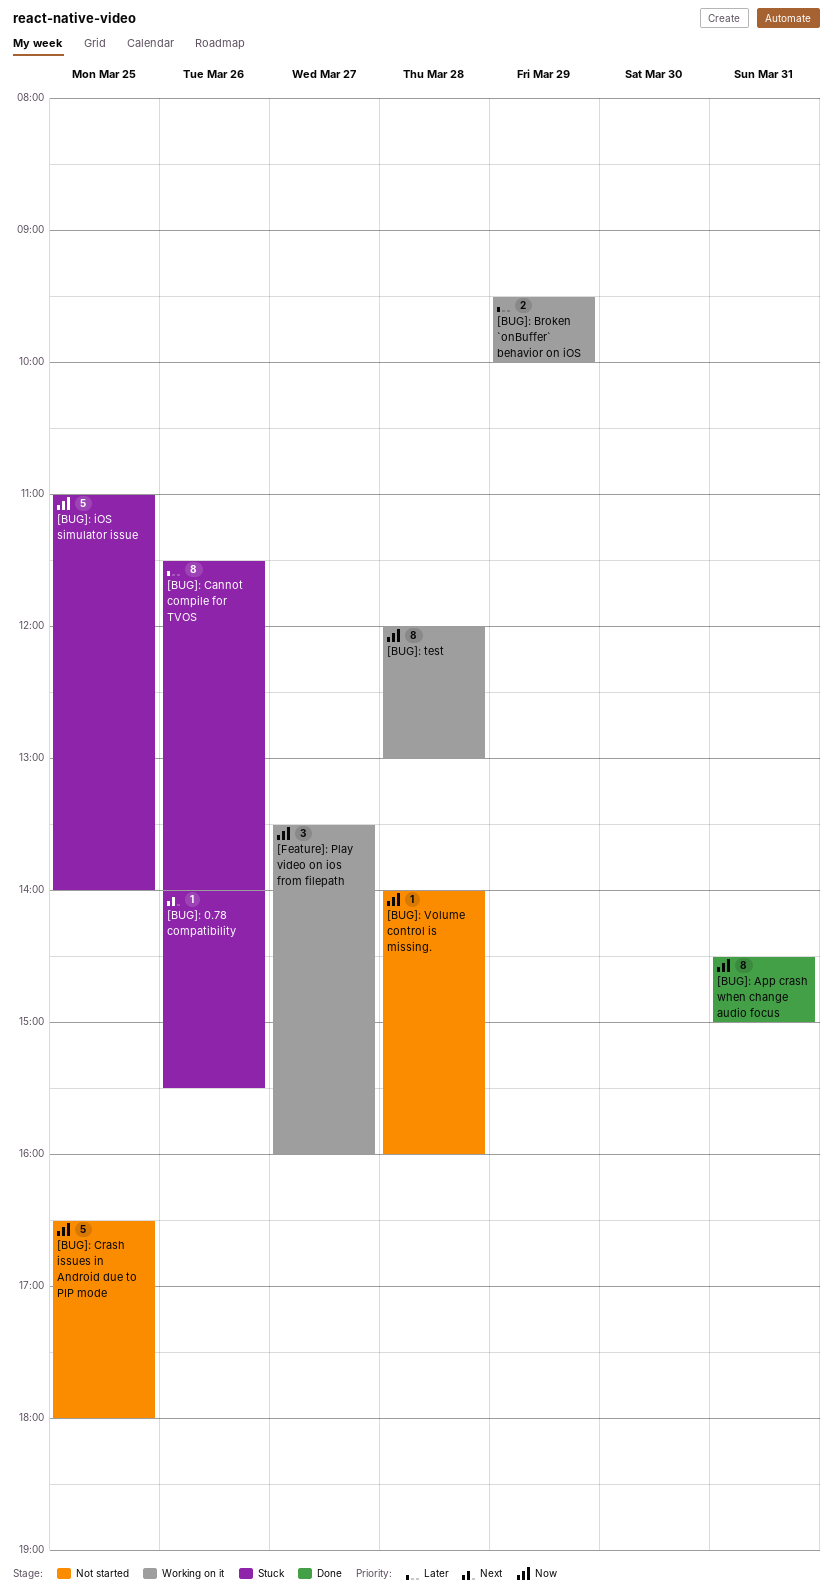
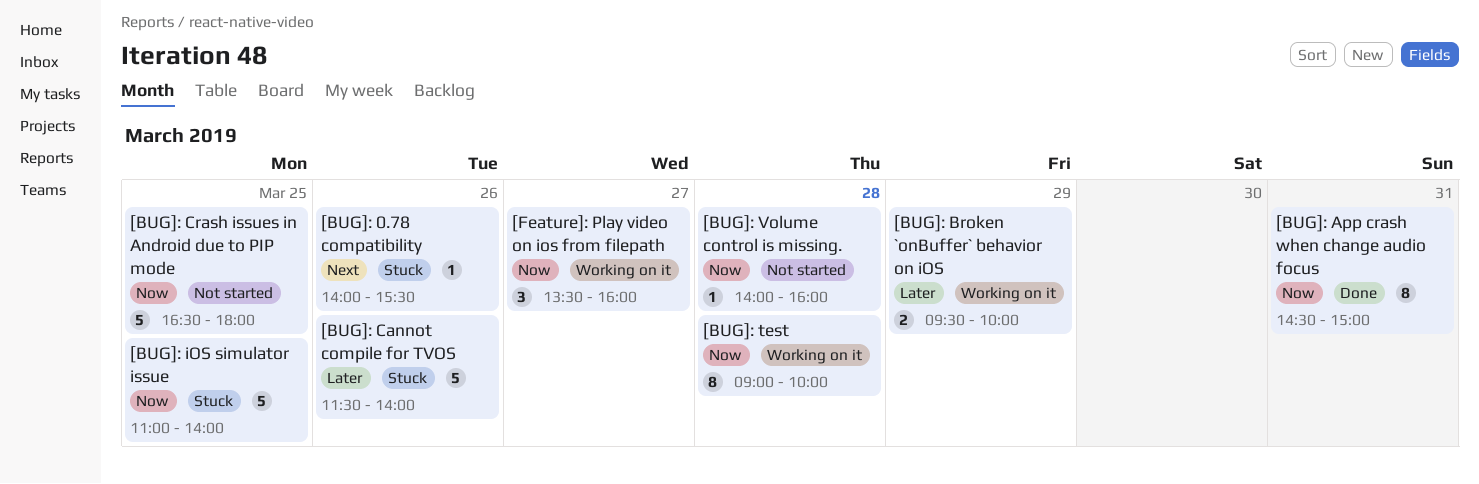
[BUG]: Cannot compile for TVOS, estimate: 8 -> 5
[BUG]: test, begins: 12:00 -> 09:00
[BUG]: test, ends: 13:00 -> 10:00

